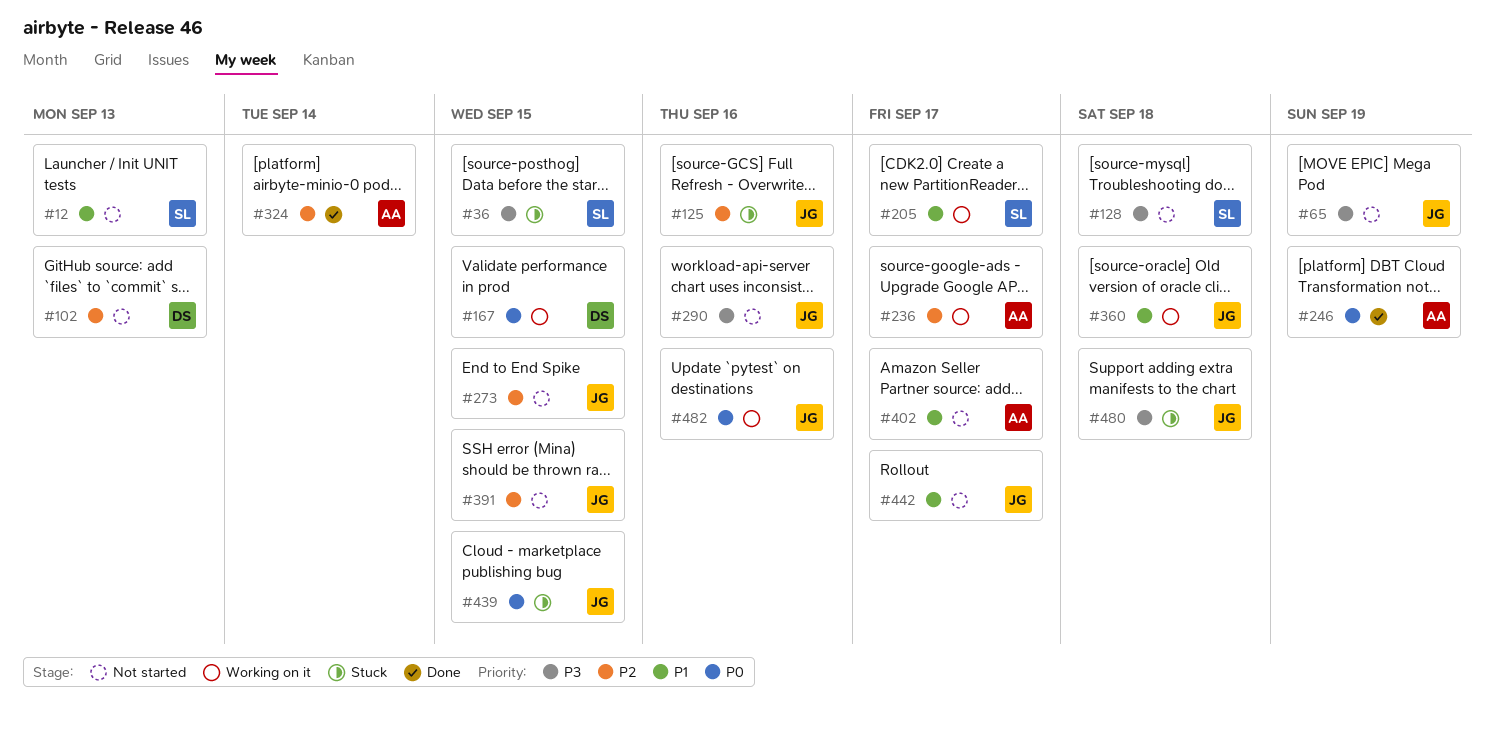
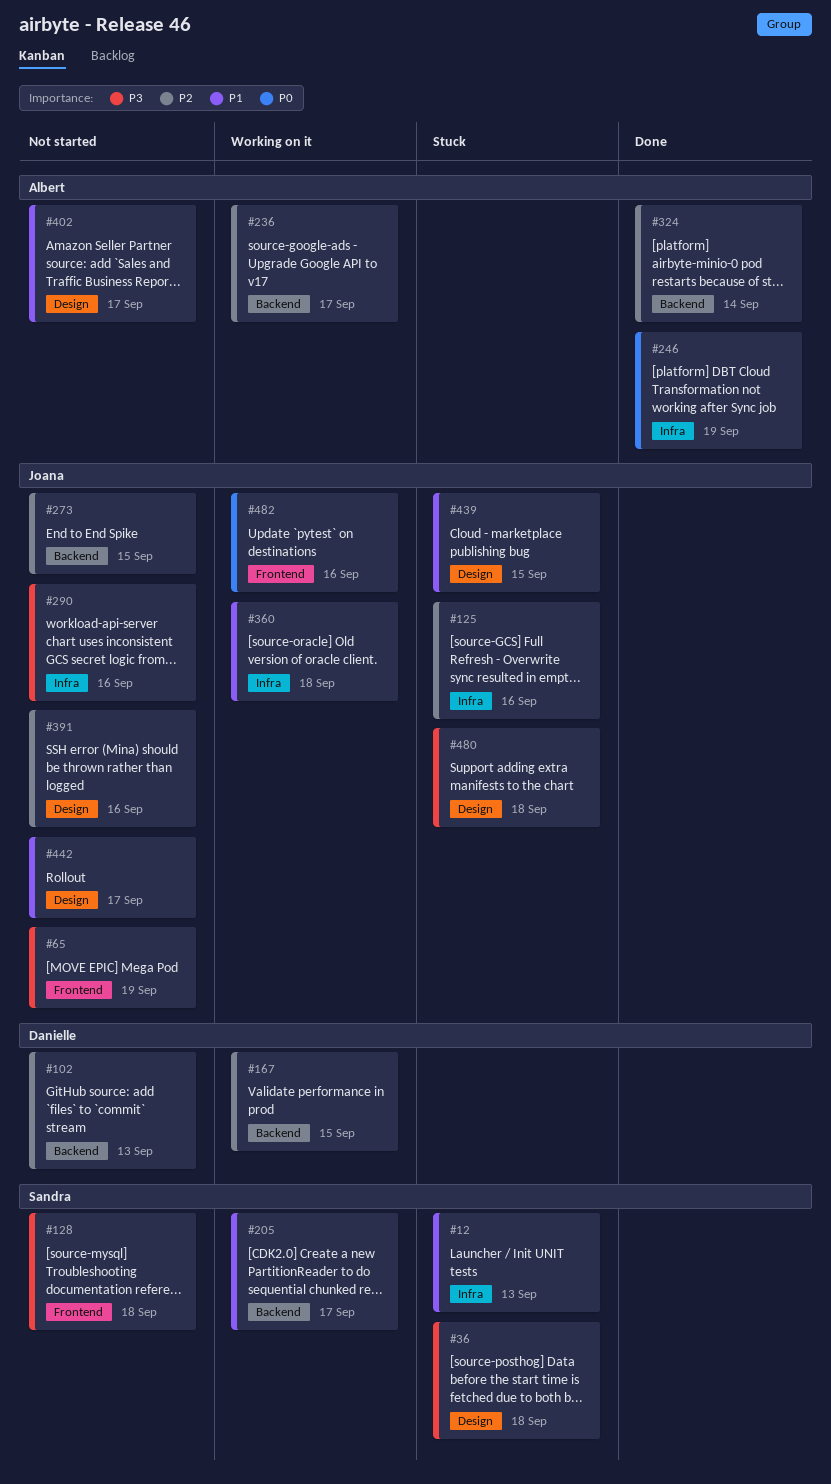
#12, status: Not started -> Stuck
#36, due: Sep 15 -> Sep 18
#167, priority: P0 -> P2
#391, due: Sep 15 -> Sep 16
#439, priority: P0 -> P1

